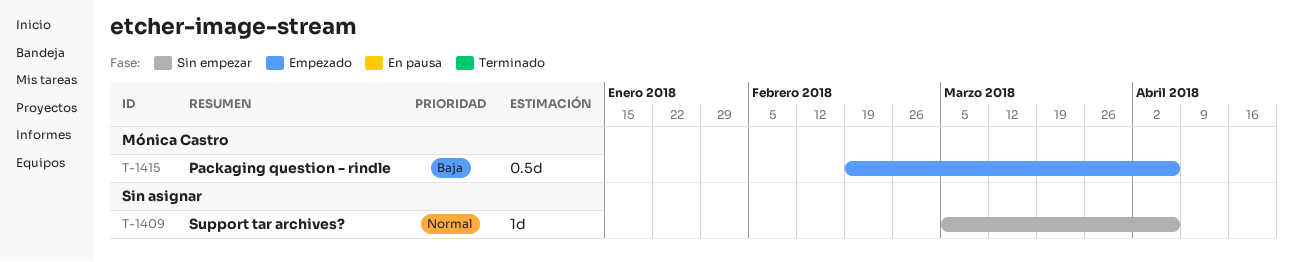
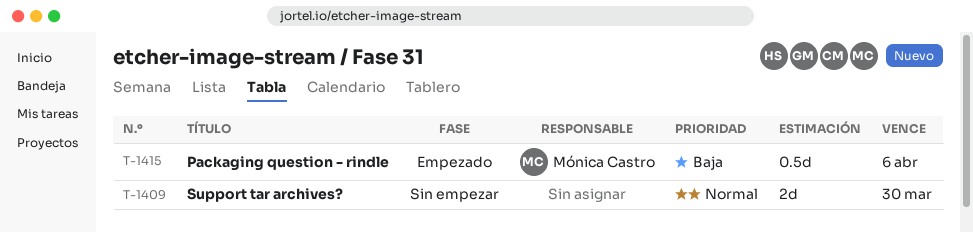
T-1409, estimate: 1d -> 2d
T-1409, due: Apr 6 -> Mar 30

